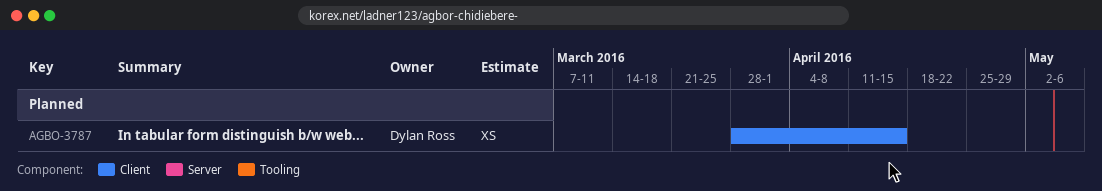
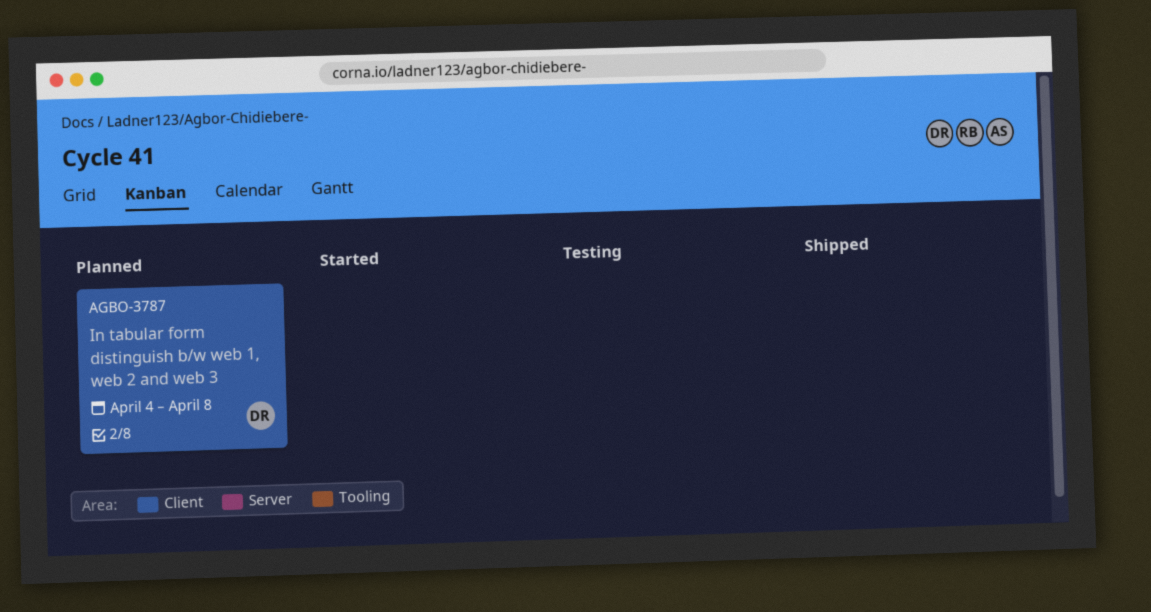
AGBO-3787, start: Mar 28 -> Apr 4
AGBO-3787, due: Apr 15 -> Apr 8

